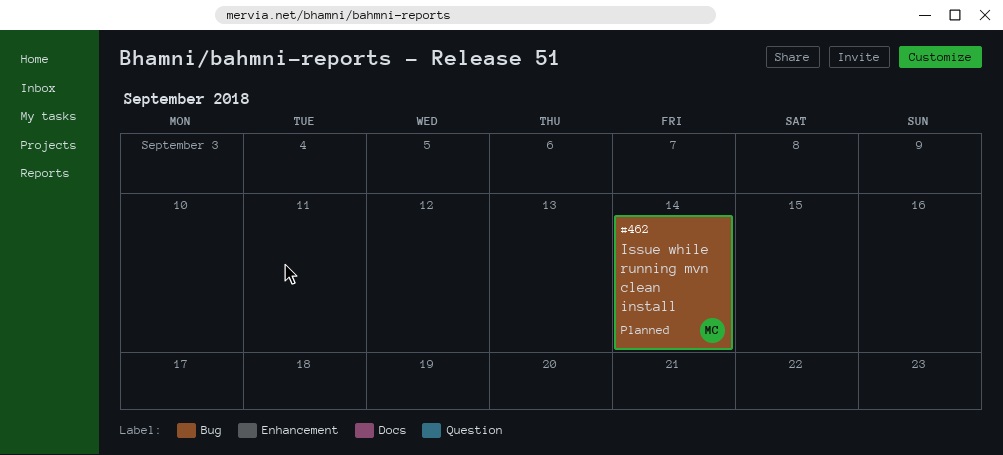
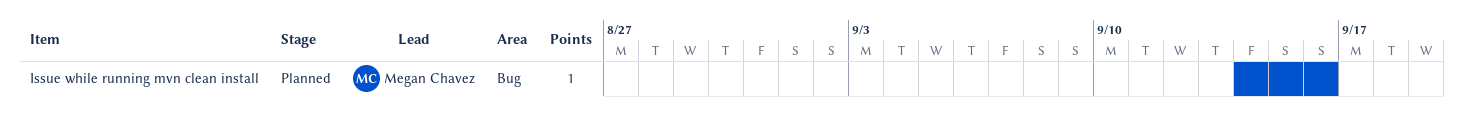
Issue while running mvn clean install, due: Sep 14 -> Sep 16

